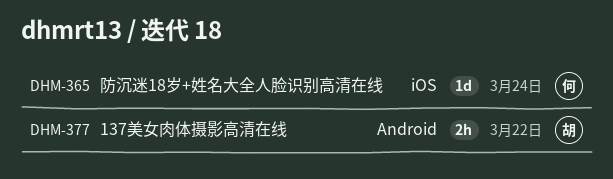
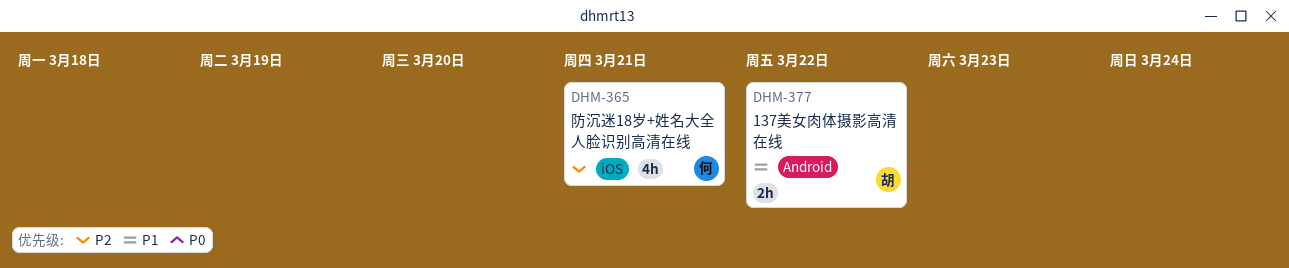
DHM-365, estimate: 1d -> 4h
DHM-365, due: Mar 24 -> Mar 21

